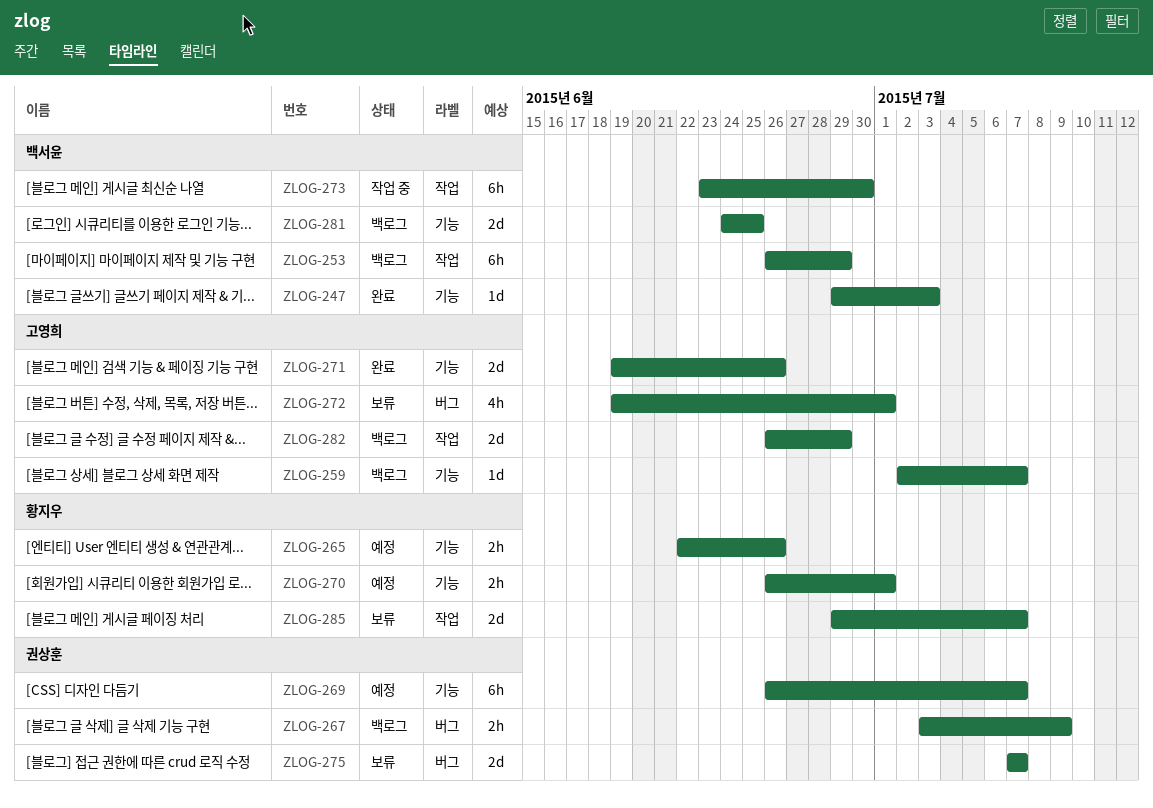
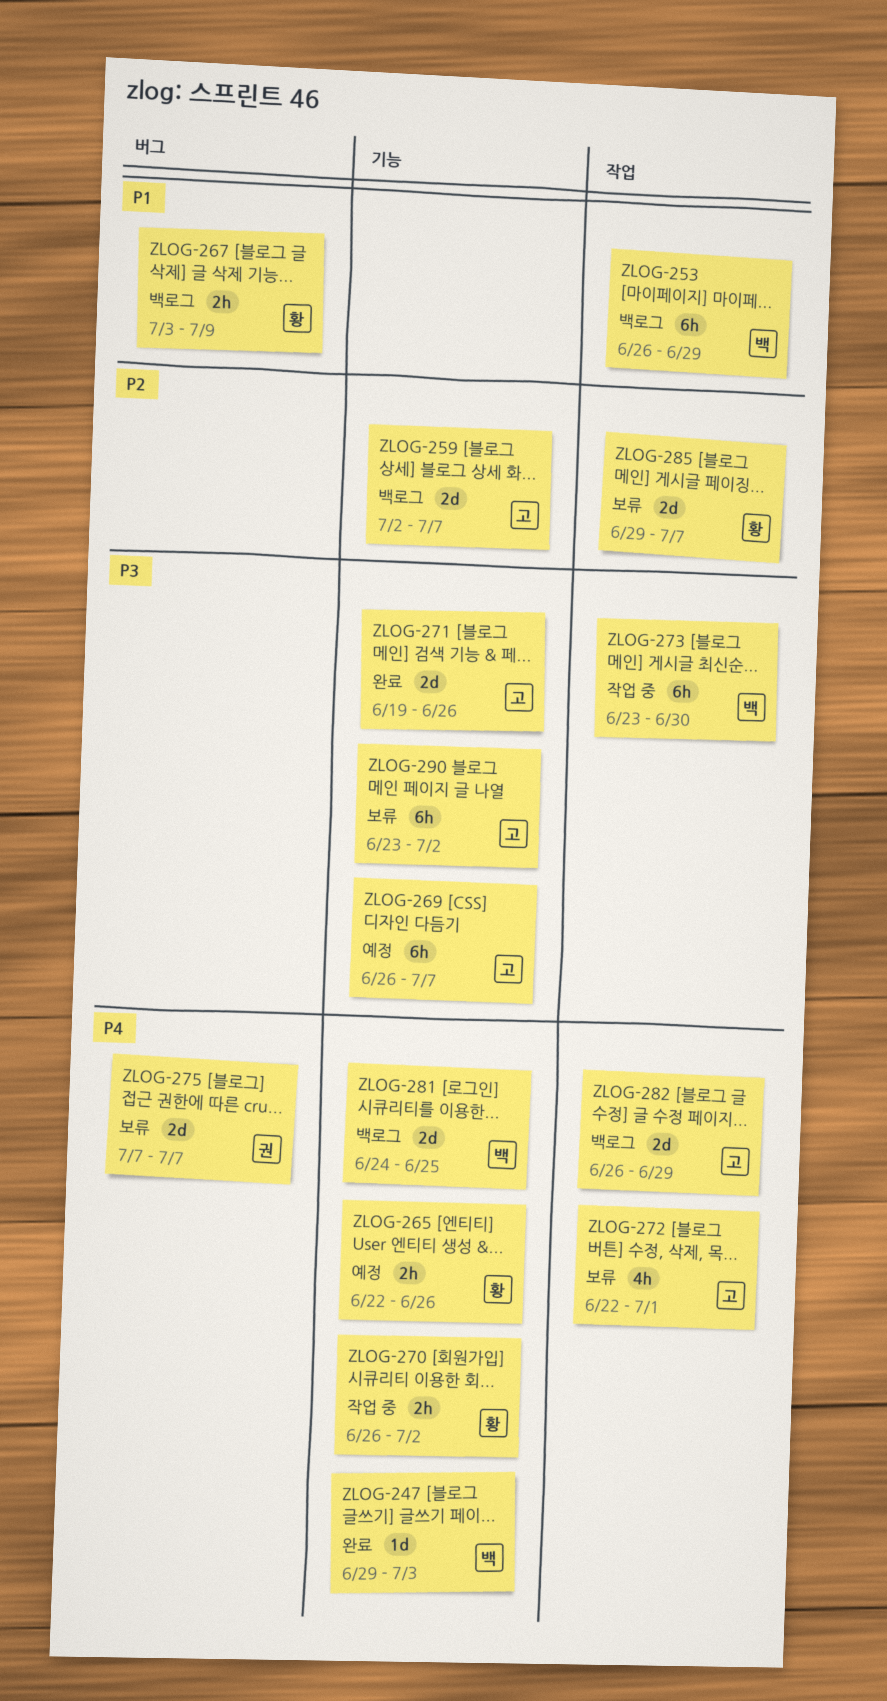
ZLOG-259, estimate: 1d -> 2d
ZLOG-267, owner: 권상훈 -> 황지우
ZLOG-269, owner: 권상훈 -> 고영희
ZLOG-270, status: 예정 -> 작업 중
ZLOG-270, due: Jul 1 -> Jul 2
ZLOG-272, label: 버그 -> 작업
ZLOG-272, start: Jun 19 -> Jun 22
ZLOG-290: none -> present

